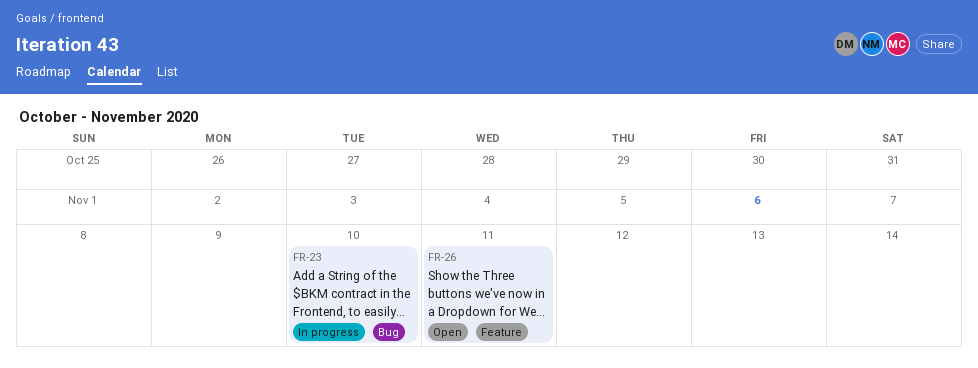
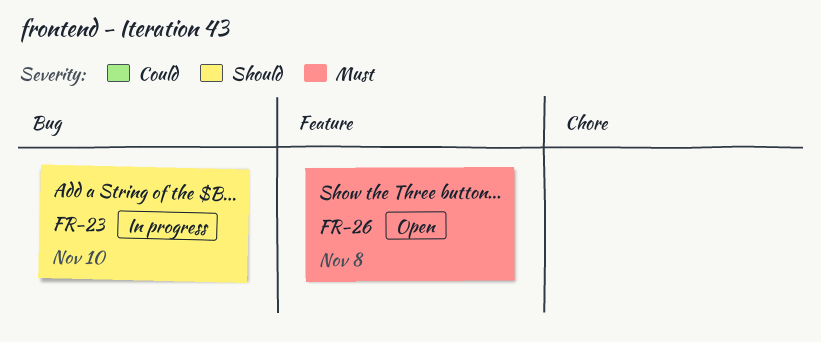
FR-26, due: Nov 11 -> Nov 8

